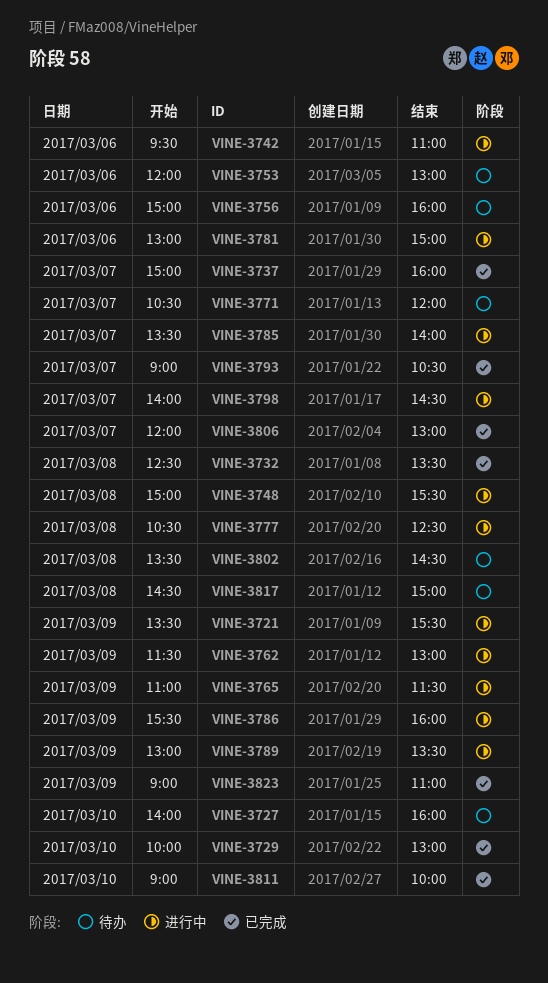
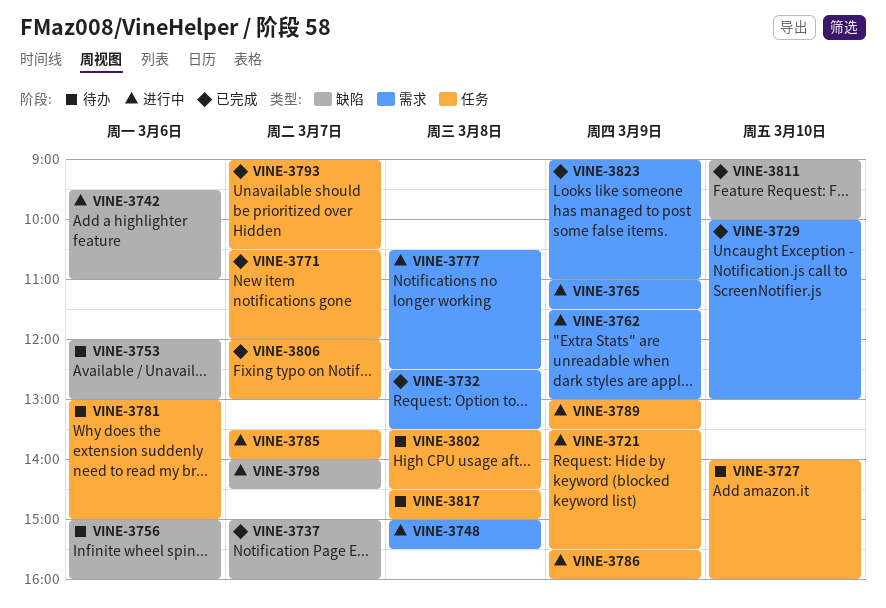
VINE-3771, status: 待办 -> 已完成
VINE-3781, status: 进行中 -> 待办

